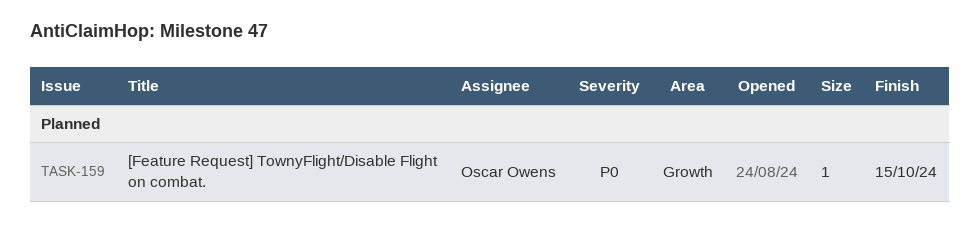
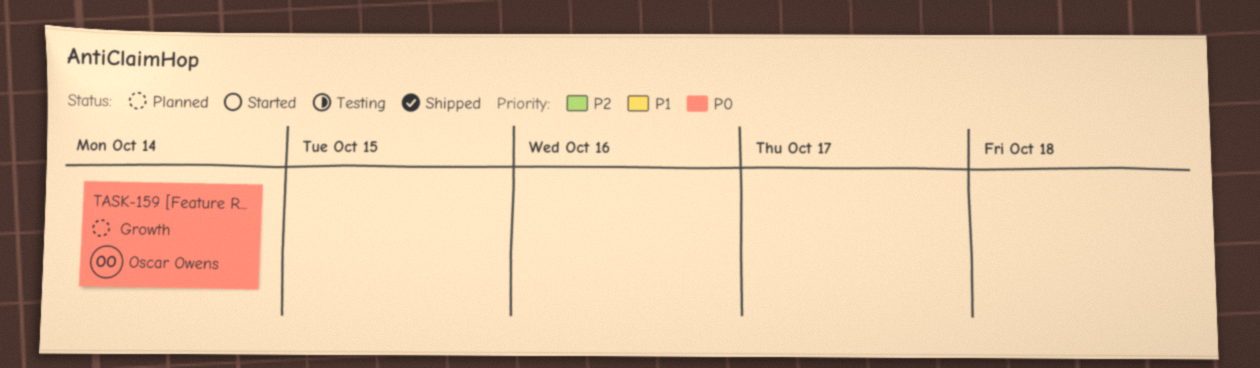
TASK-159, due: Oct 15 -> Oct 14

